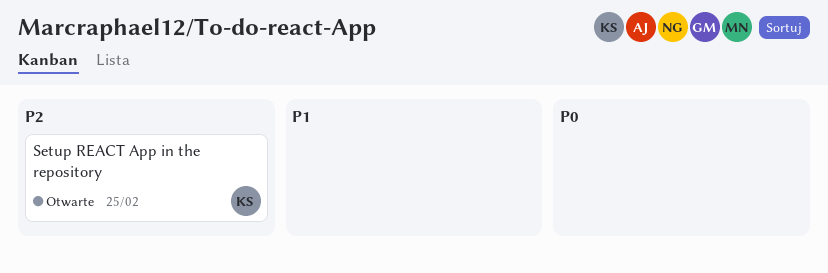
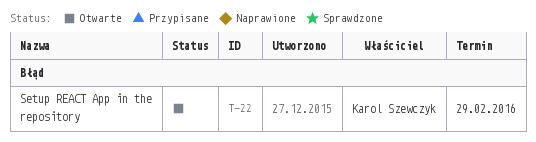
Setup REACT App in the repository, due: Feb 25 -> Feb 29

